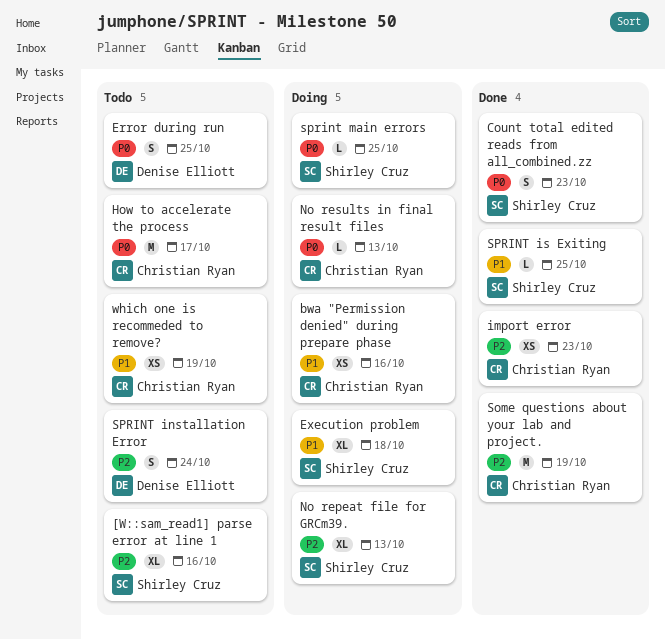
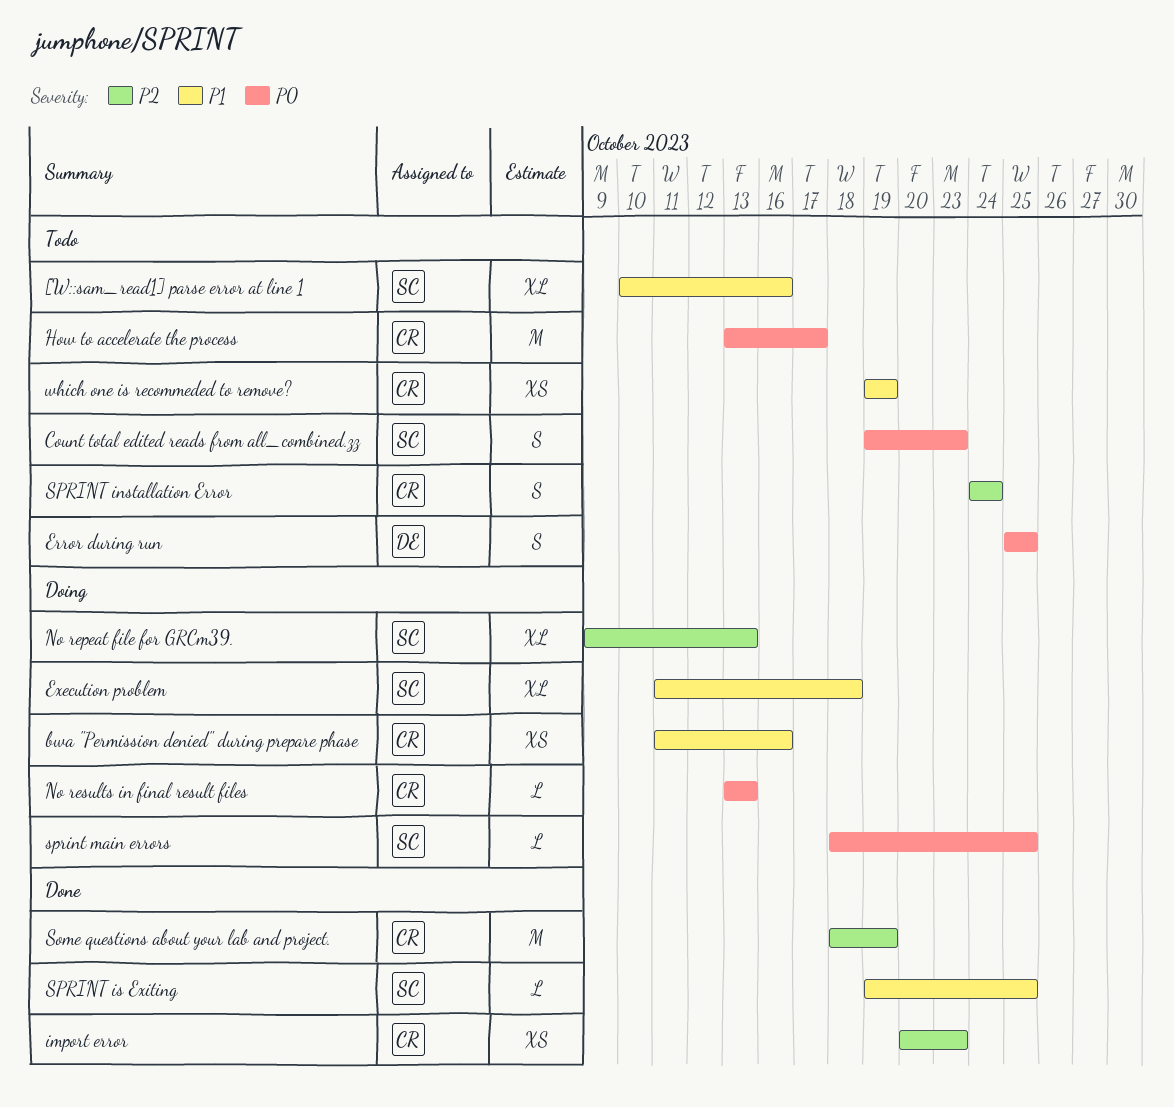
[W::sam_read1] parse error at line 1, priority: P2 -> P1
Count total edited reads from all_combined.zz, status: Done -> Todo
SPRINT installation Error, owner: Denise Elliott -> Christian Ryan

